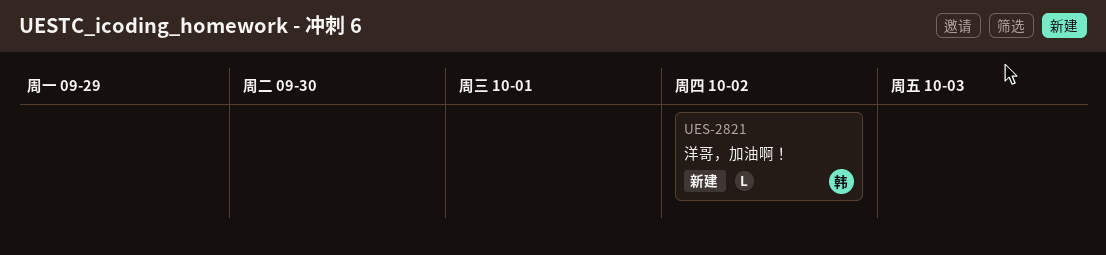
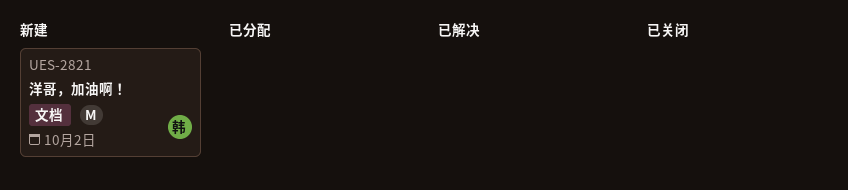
UES-2821, estimate: L -> M

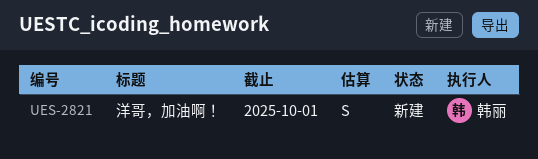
UES-2821, estimate: M -> S
UES-2821, due: Oct 2 -> Oct 1

